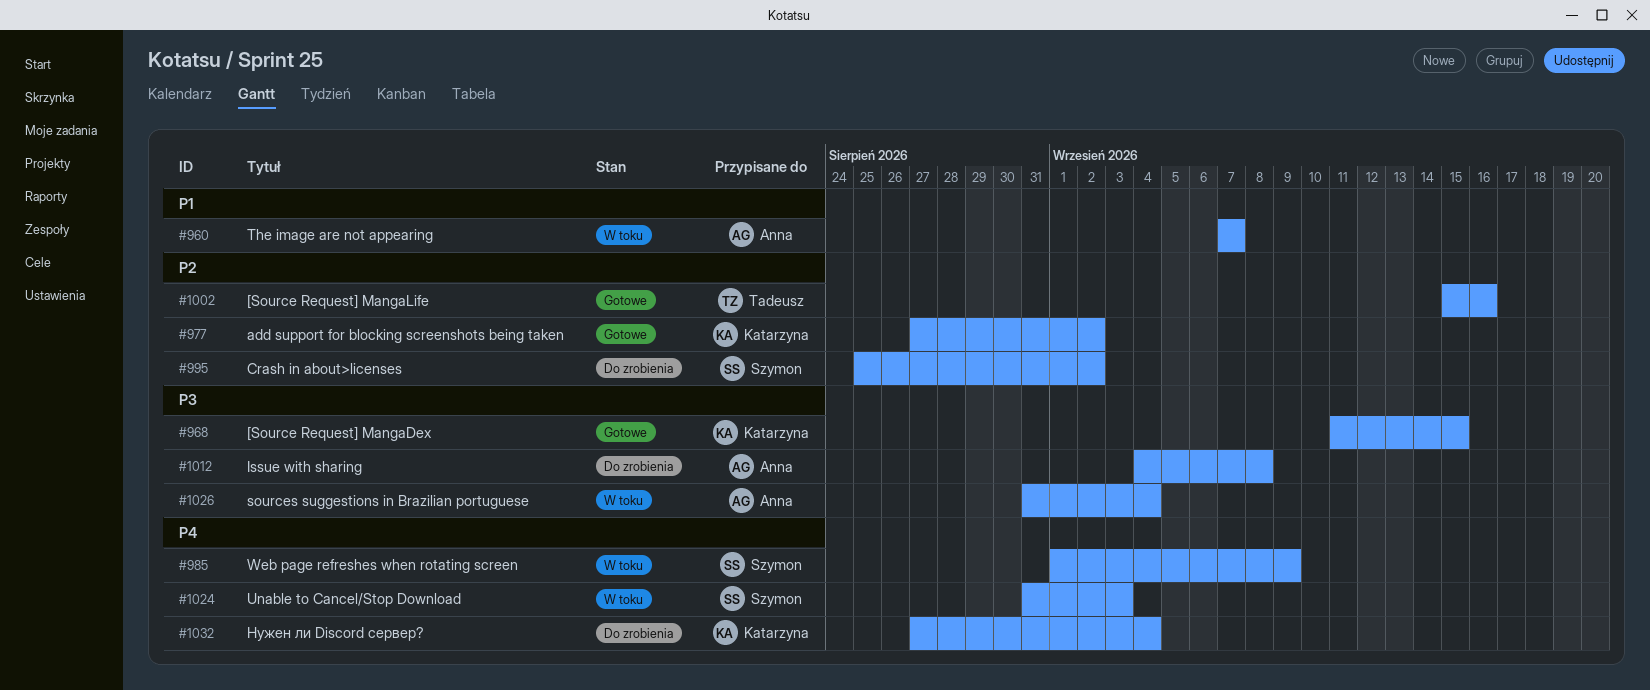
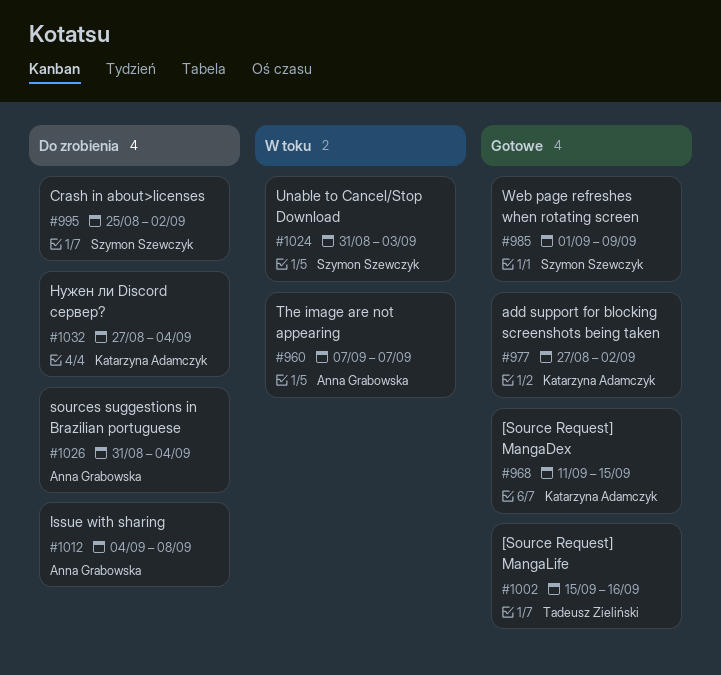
#985, status: W toku -> Gotowe
#1026, status: W toku -> Do zrobienia

